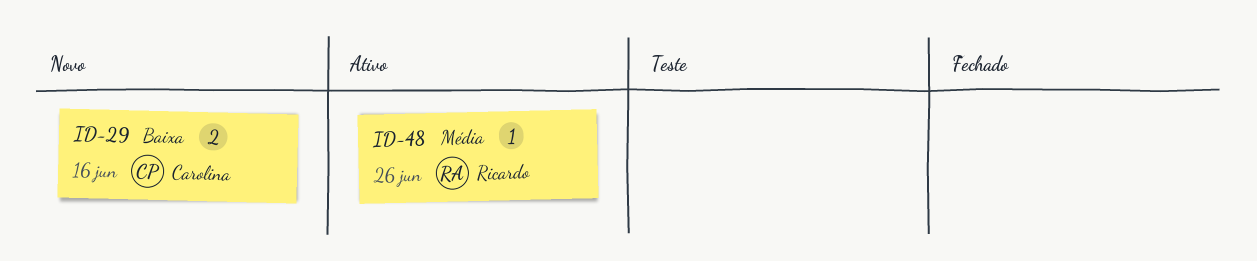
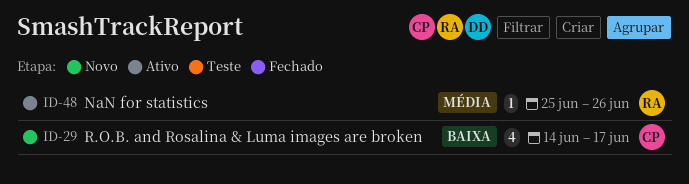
ID-29, estimate: 2 -> 4
ID-29, due: Jun 16 -> Jun 17

